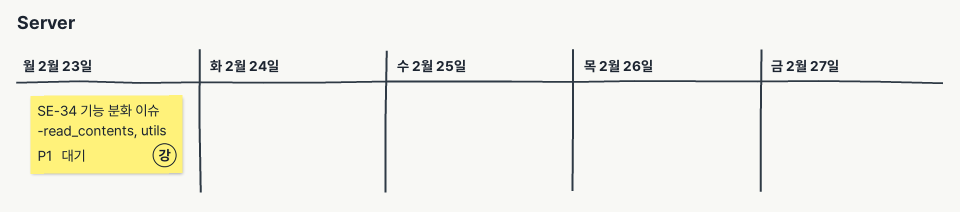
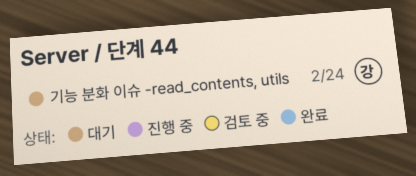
기능 분화 이슈 -read_contents, utils, due: Feb 23 -> Feb 24

